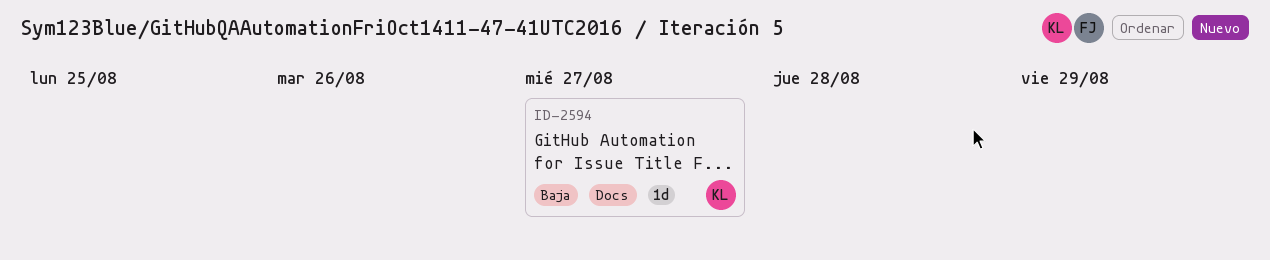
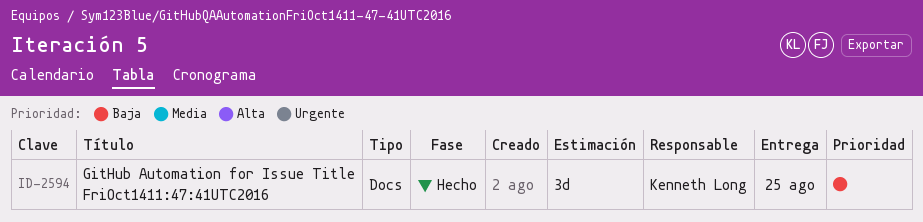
ID-2594, estimate: 1d -> 3d
ID-2594, due: Aug 27 -> Aug 25

